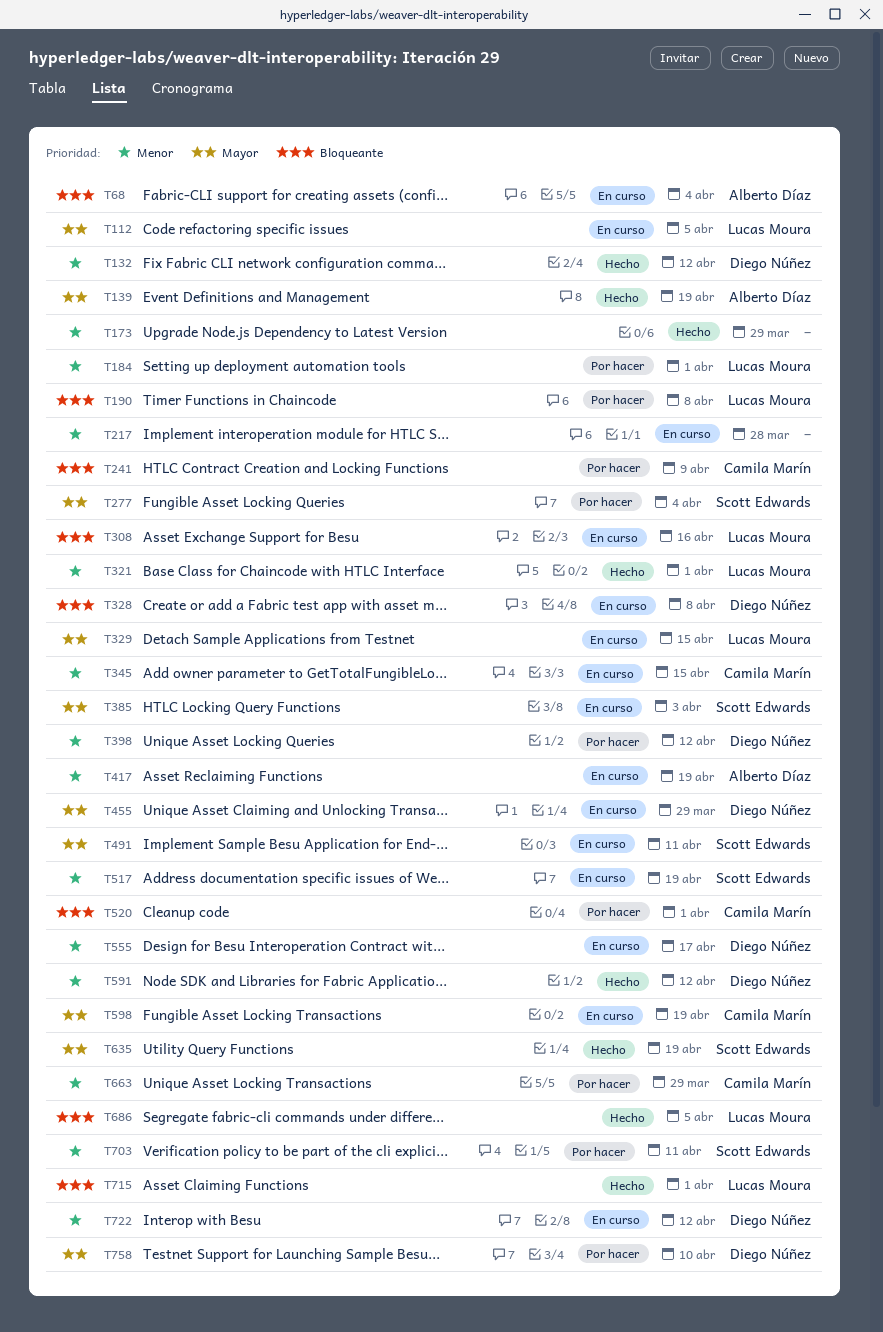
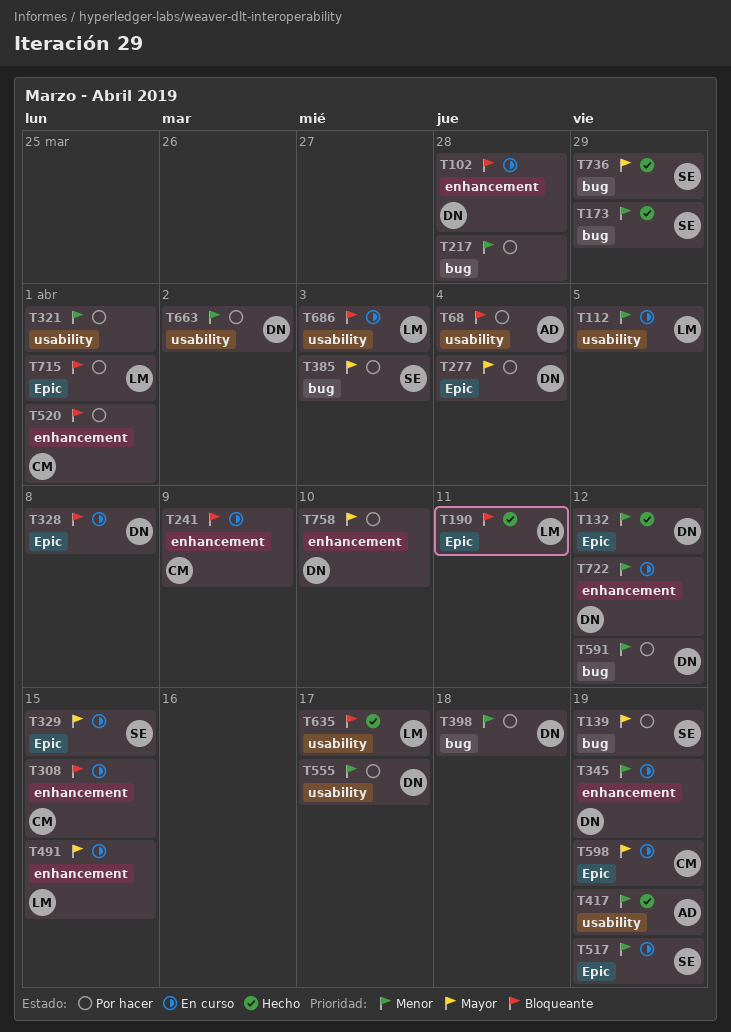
T68, status: En curso -> Por hacer
T102: none -> present
T112, priority: Mayor -> Menor
T139, status: Hecho -> Por hacer
T139, owner: Alberto Díaz -> Scott Edwards
T173, owner: none -> Scott Edwards
T184: present -> none
T190, status: Por hacer -> Hecho
T190, due: Apr 8 -> Apr 11
T217, status: En curso -> Por hacer
T241, status: Por hacer -> En curso
T277, owner: Scott Edwards -> Diego Núñez
T308, owner: Lucas Moura -> Camila Marín
T308, due: Apr 16 -> Apr 15
T321, status: Hecho -> Por hacer
T321, owner: Lucas Moura -> none
T329, owner: Lucas Moura -> Scott Edwards
T345, owner: Camila Marín -> Diego Núñez
T345, due: Apr 15 -> Apr 19
T385, status: En curso -> Por hacer
T398, due: Apr 12 -> Apr 18
T417, status: En curso -> Hecho
T455: present -> none
T491, owner: Scott Edwards -> Lucas Moura
T491, due: Apr 11 -> Apr 15
T555, status: En curso -> Por hacer
T591, status: Hecho -> Por hacer
T635, owner: Scott Edwards -> Lucas Moura
T635, priority: Mayor -> Bloqueante
T635, due: Apr 19 -> Apr 17
T663, owner: Camila Marín -> Diego Núñez
T663, due: Mar 29 -> Apr 2
T686, status: Hecho -> En curso
T686, due: Apr 5 -> Apr 3
T703: present -> none
T715, status: Hecho -> Por hacer
T736: none -> present

